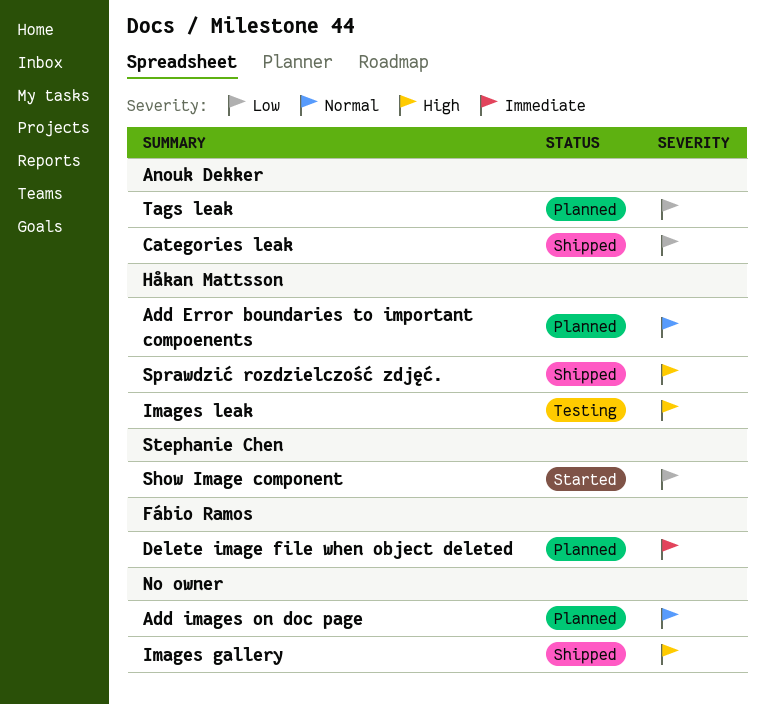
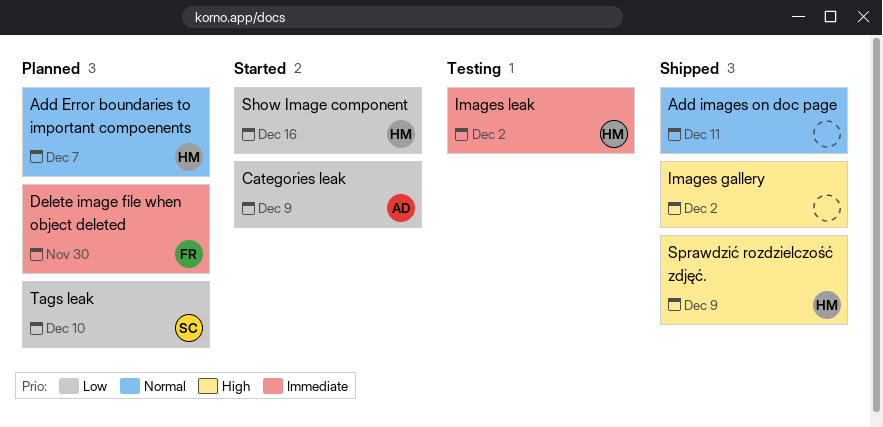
Add images on doc page, status: Planned -> Shipped
Categories leak, status: Shipped -> Started
Images leak, priority: High -> Immediate
Show Image component, owner: Stephanie Chen -> Håkan Mattsson
Tags leak, owner: Anouk Dekker -> Stephanie Chen

